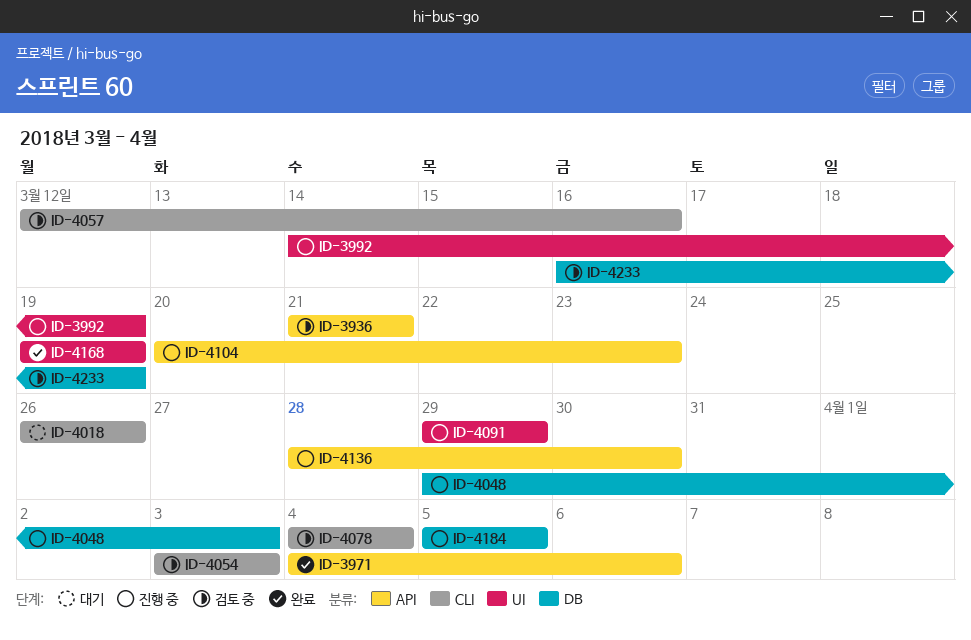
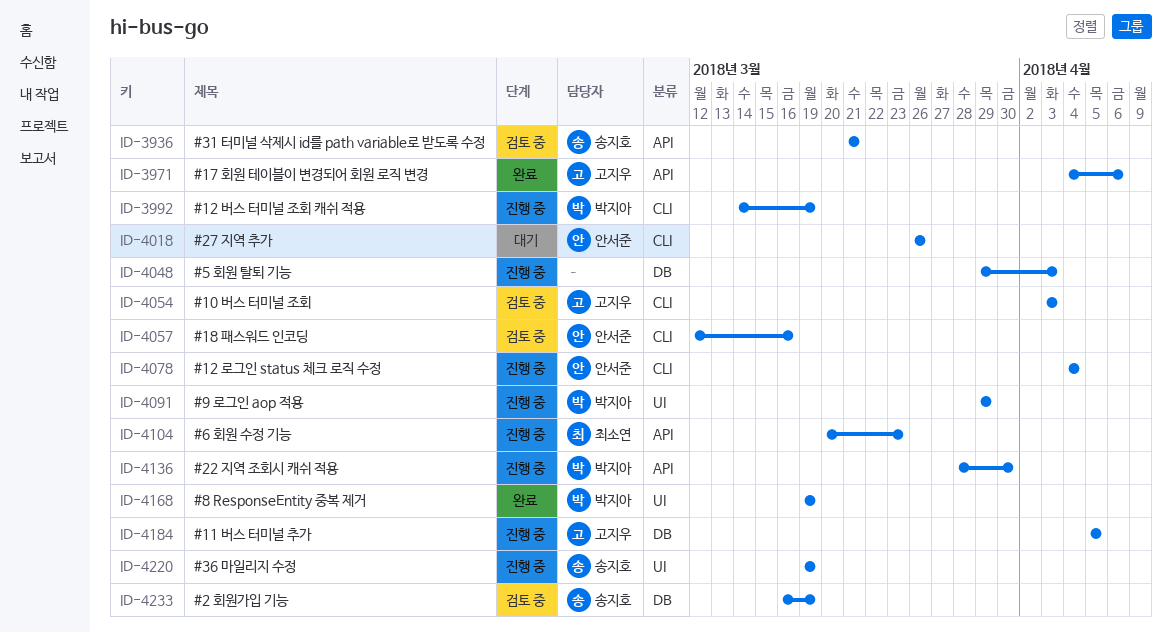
ID-3992, label: UI -> CLI
ID-4078, status: 검토 중 -> 진행 중
ID-4220: none -> present

